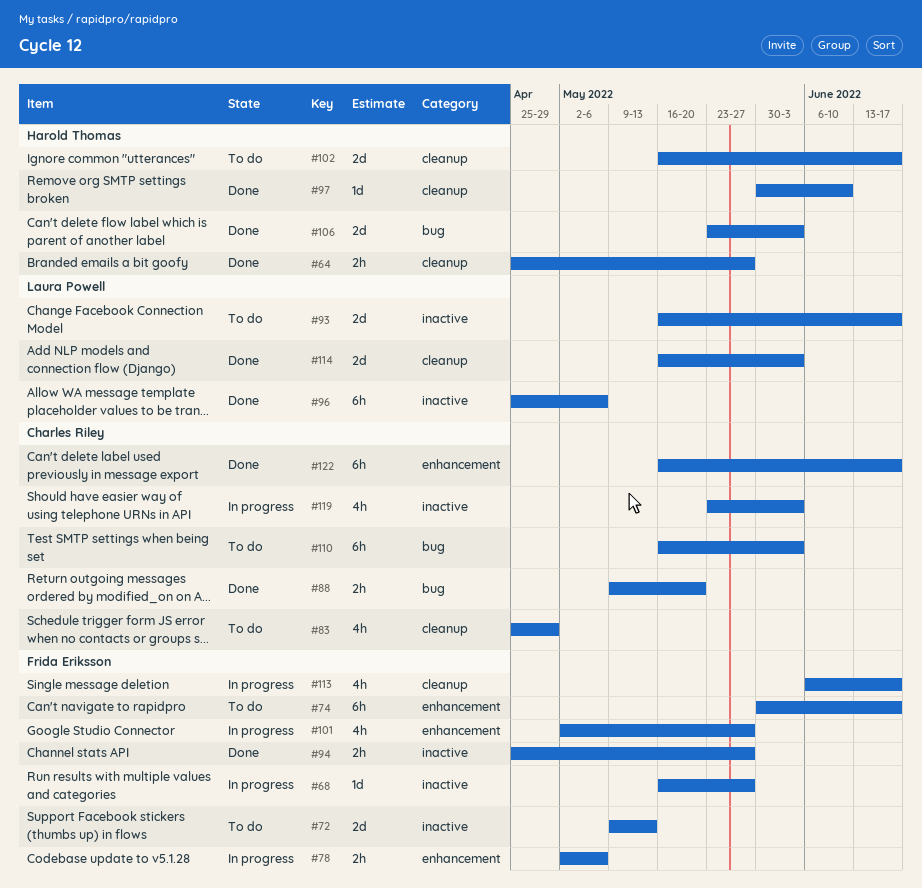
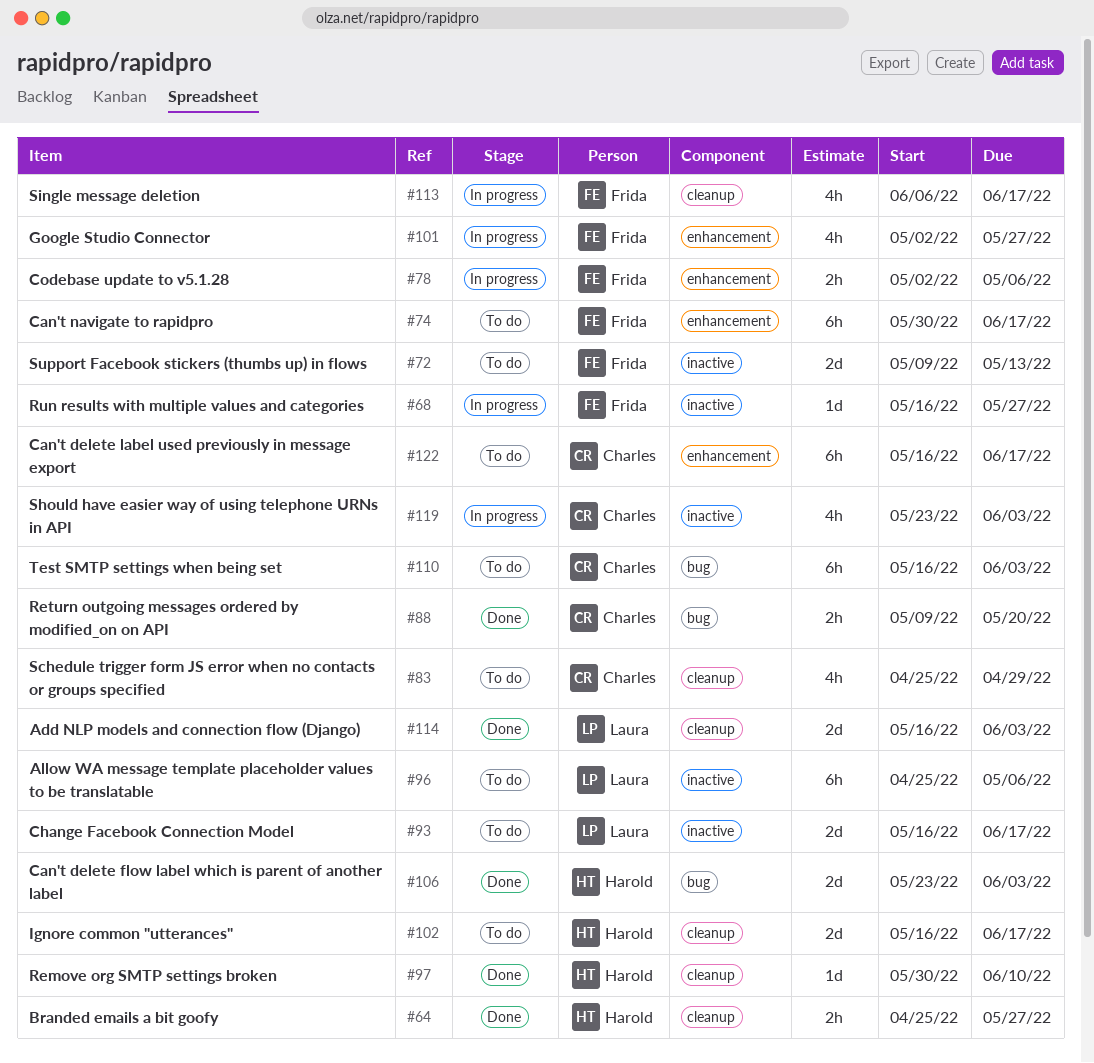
#94: present -> none
#96, status: Done -> To do
#122, status: Done -> To do

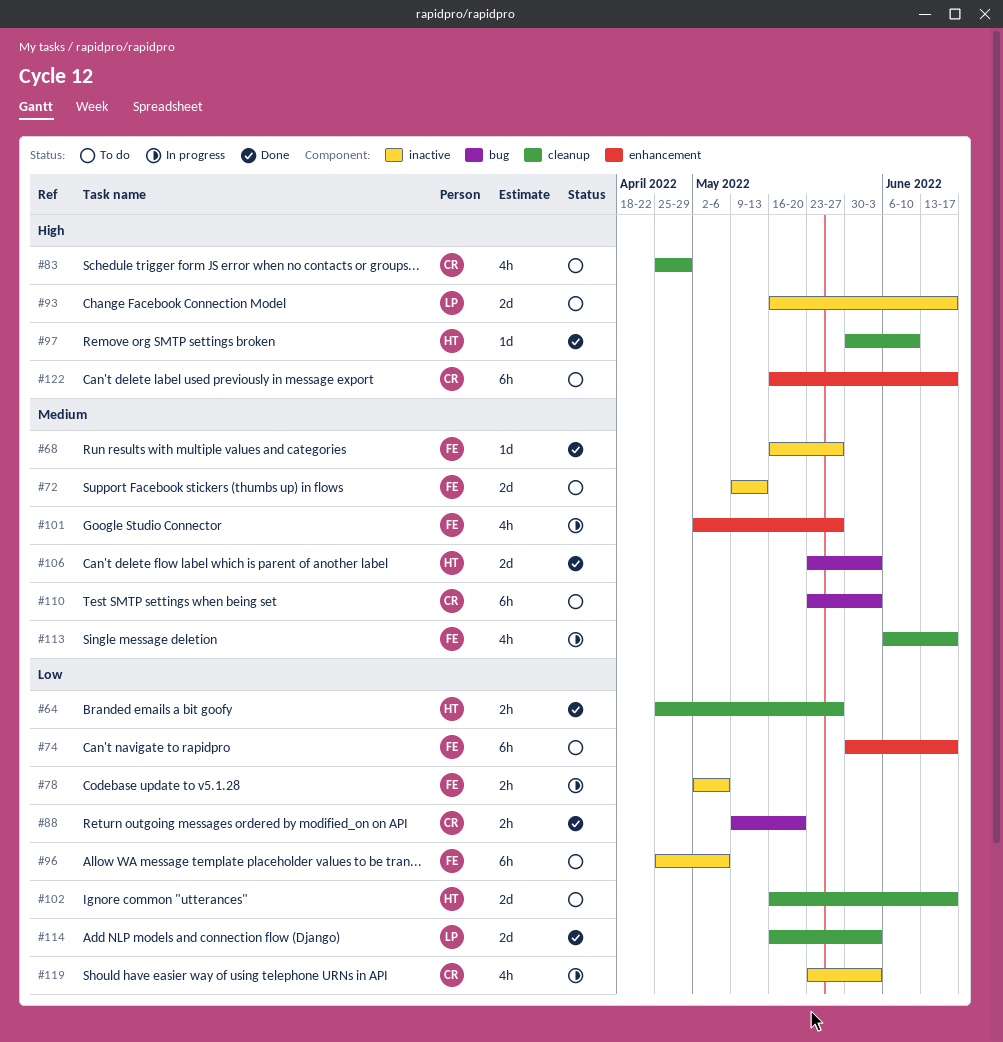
#68, status: In progress -> Done
#78, label: enhancement -> inactive
#96, owner: Laura -> Frida
#110, start: May 16 -> May 23

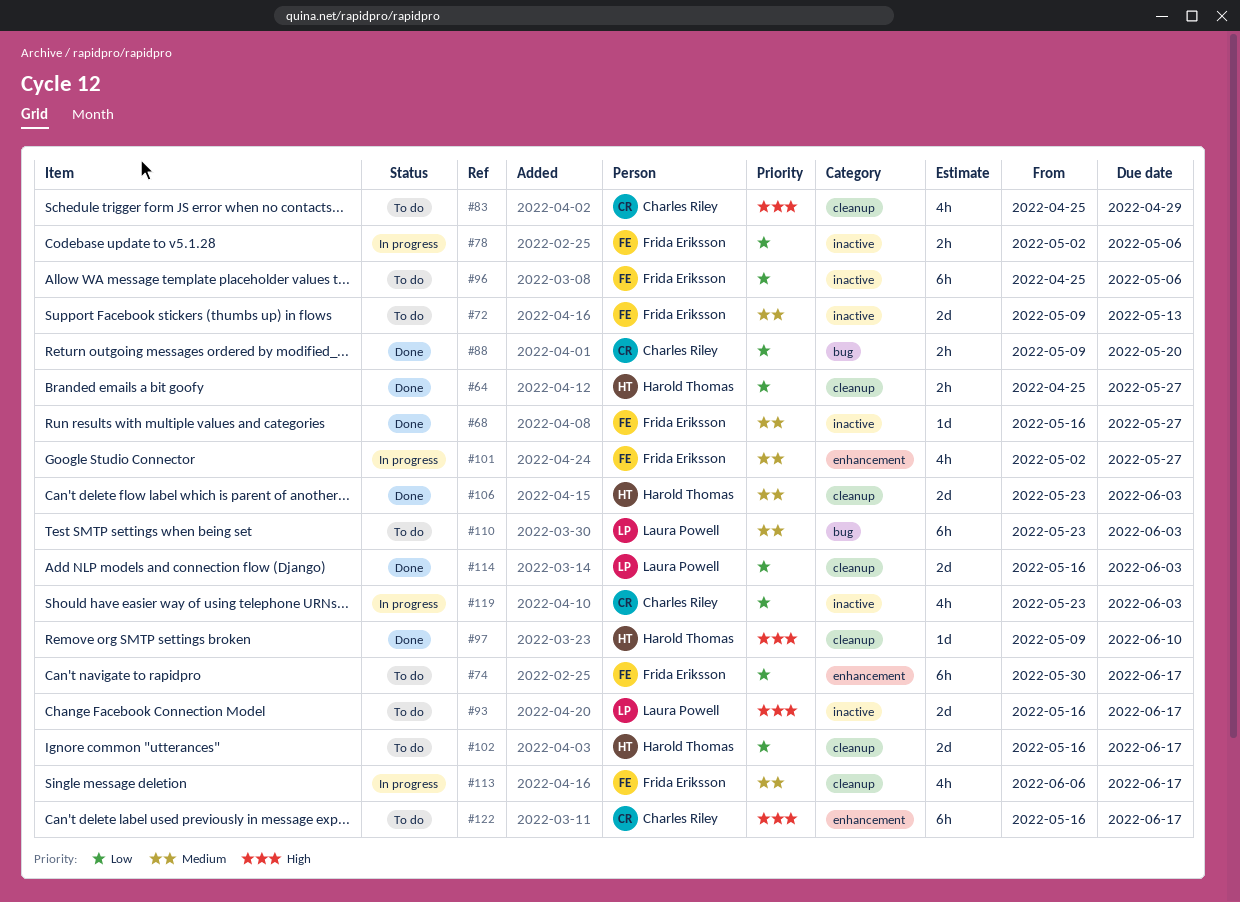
#97, start: May 30 -> May 9
#106, label: bug -> cleanup
#110, owner: Charles Riley -> Laura Powell

